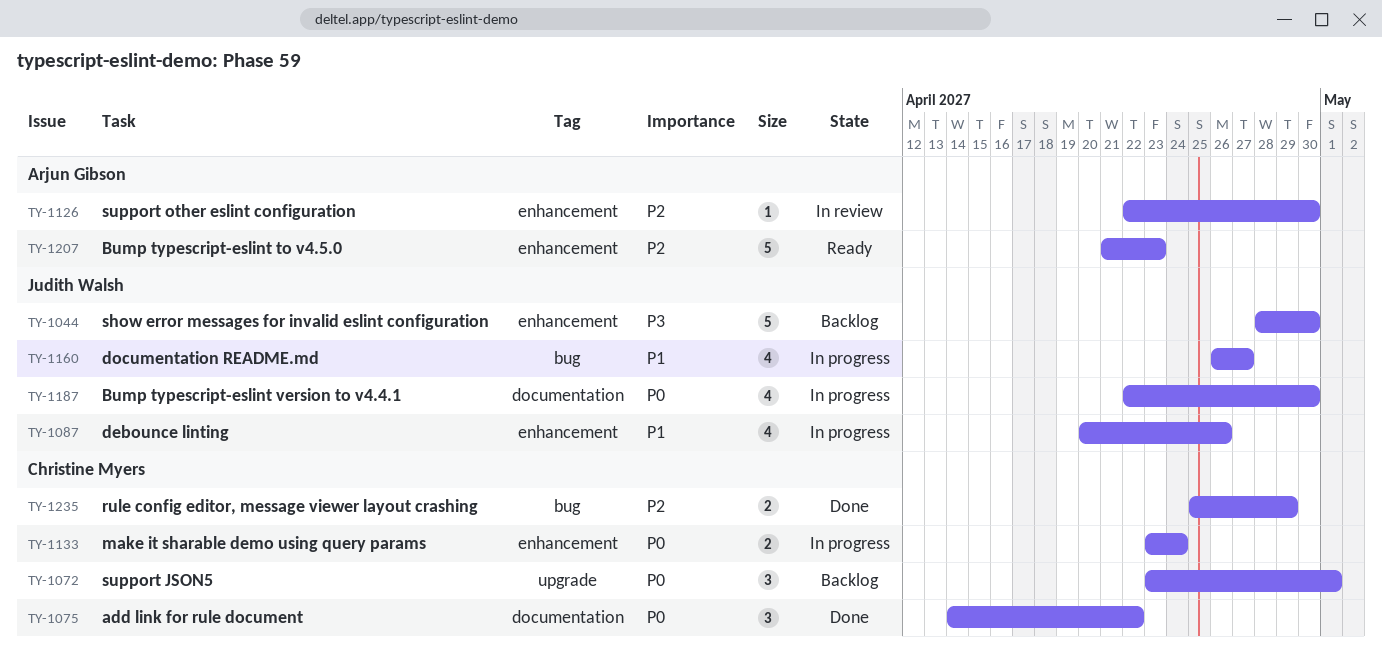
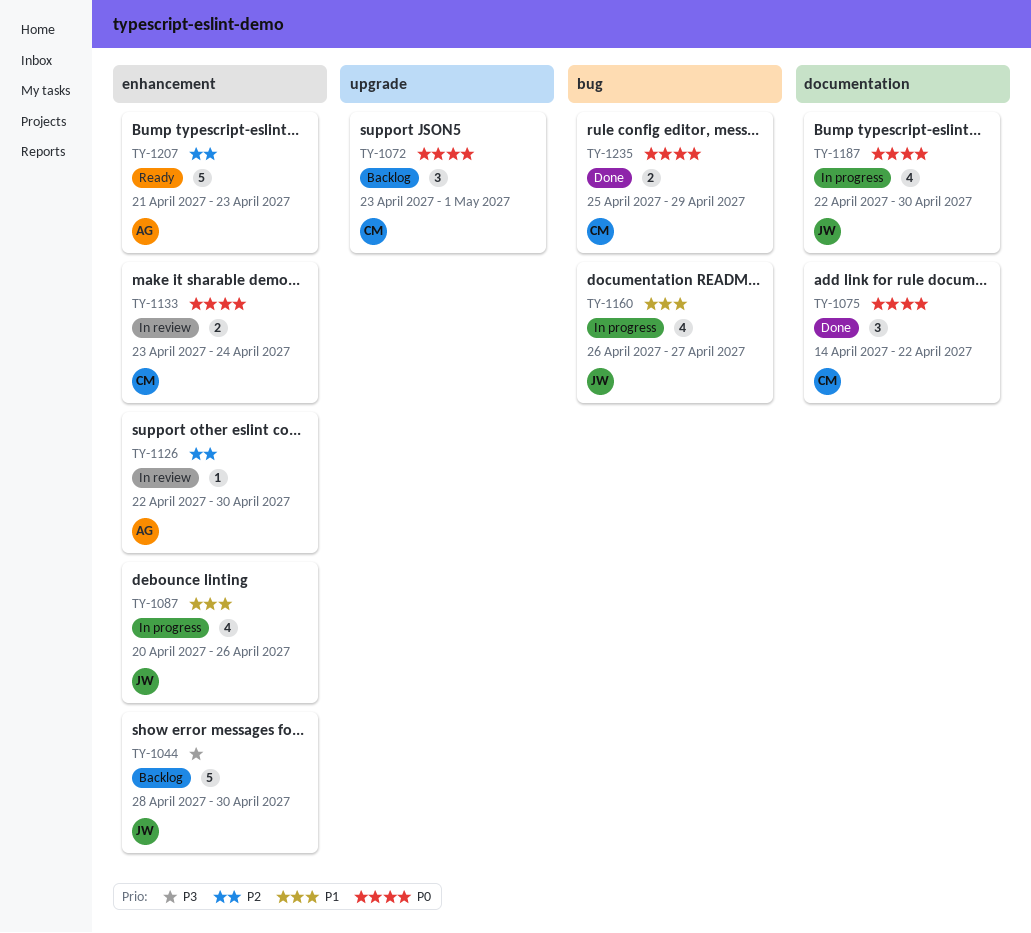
TY-1133, status: In progress -> In review
TY-1235, priority: P2 -> P0

